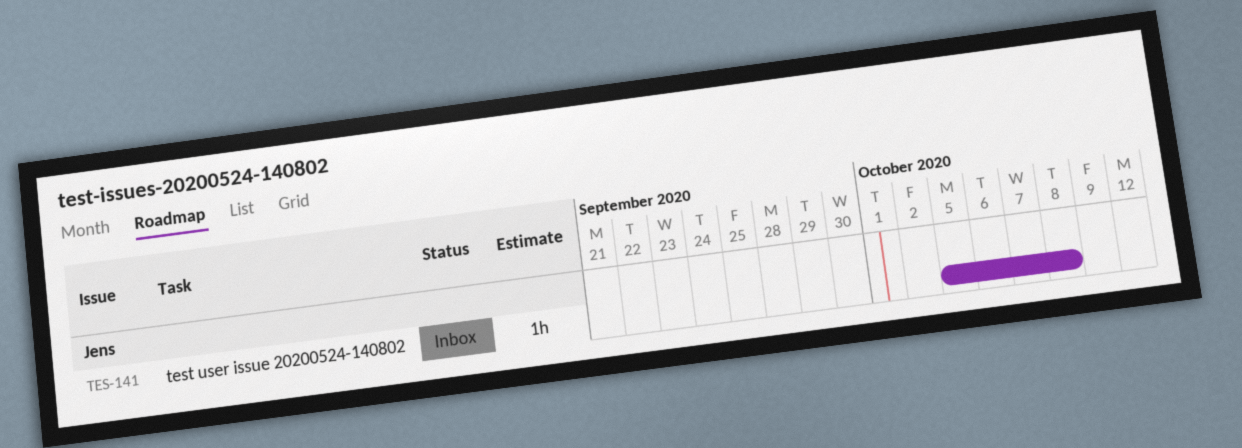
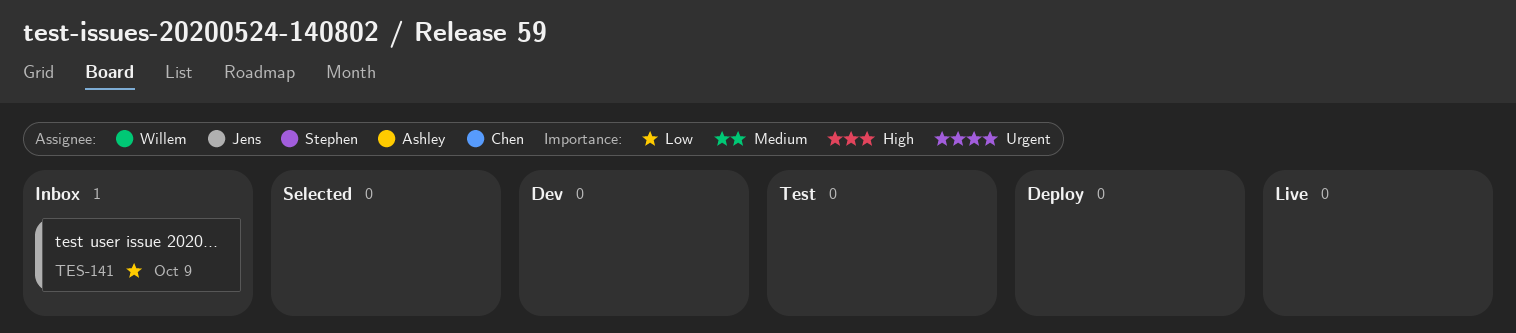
TES-141, due: Oct 8 -> Oct 9

